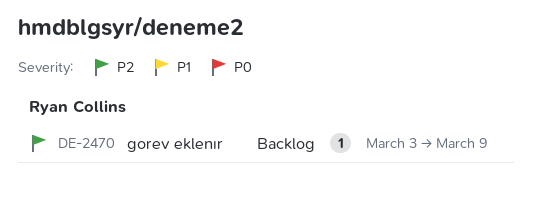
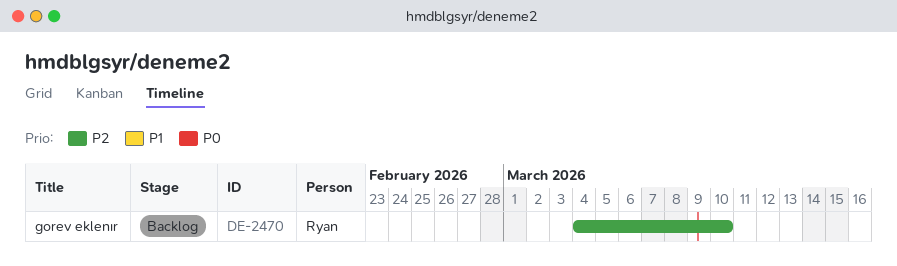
DE-2470, start: Mar 3 -> Mar 4
DE-2470, due: Mar 9 -> Mar 10

